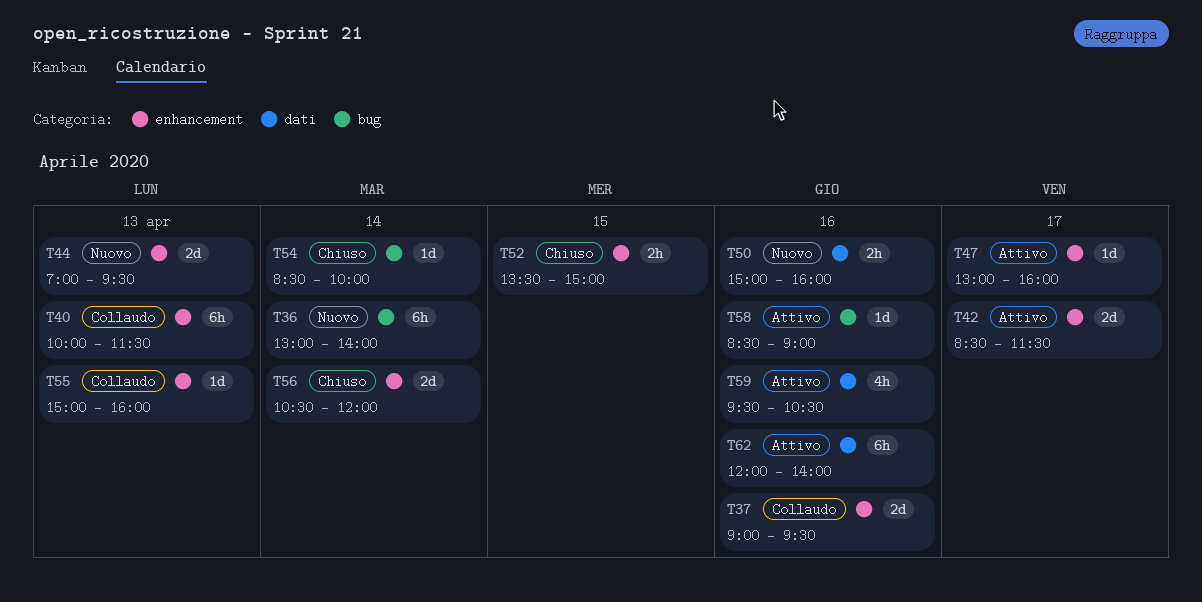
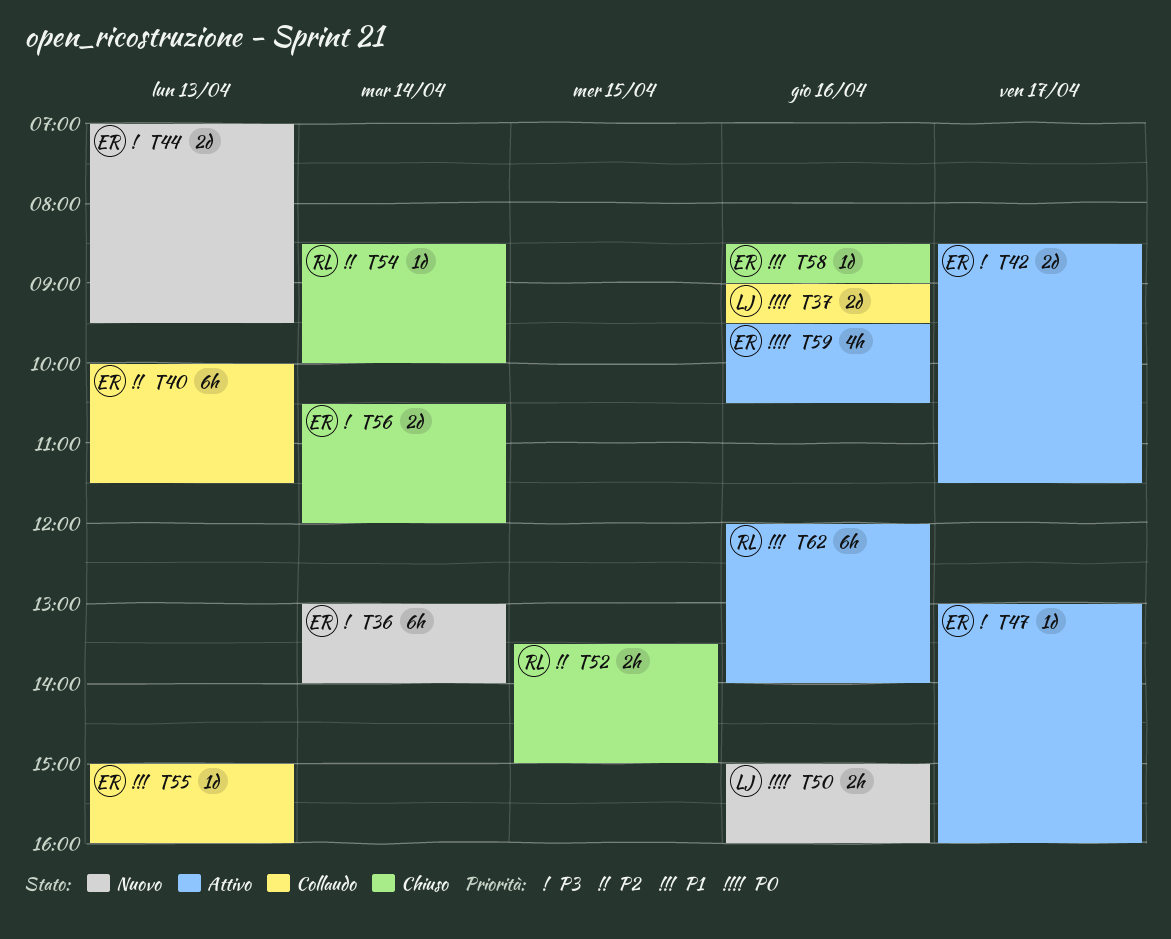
T58, status: Attivo -> Chiuso

